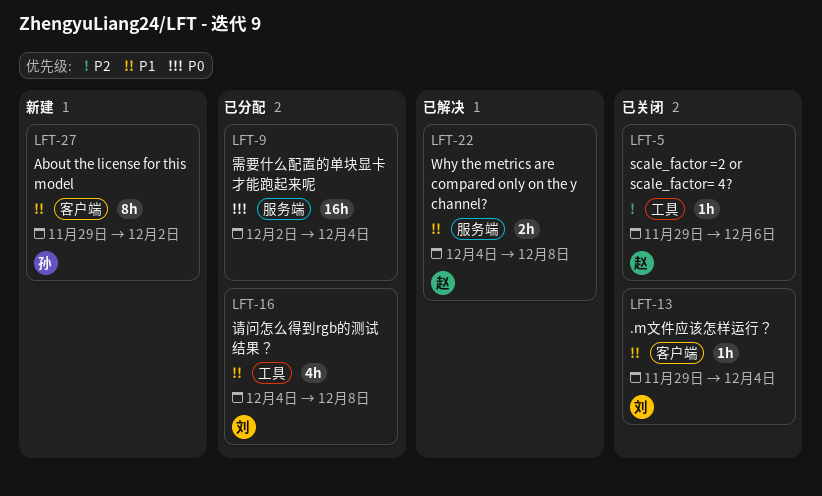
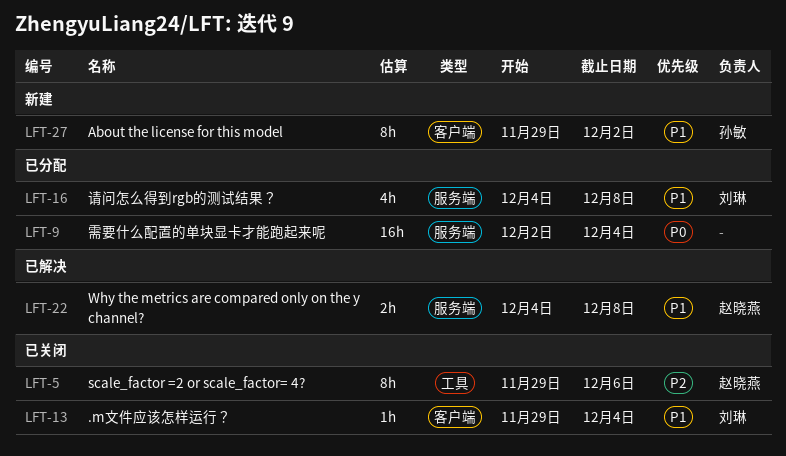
LFT-5, estimate: 1h -> 8h
LFT-16, label: 工具 -> 服务端

